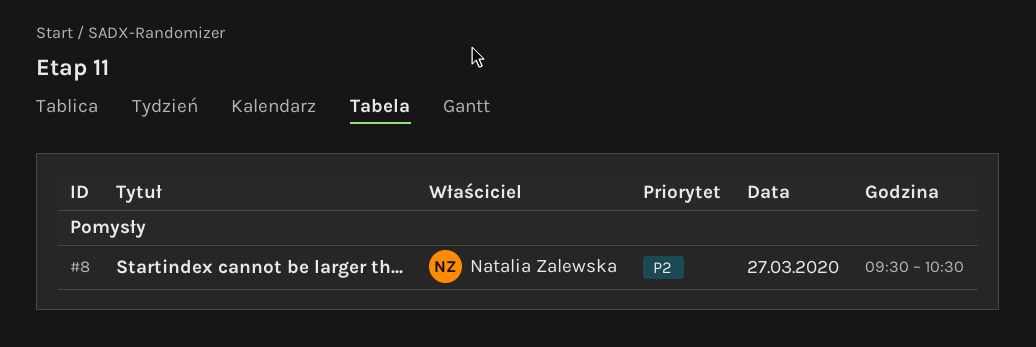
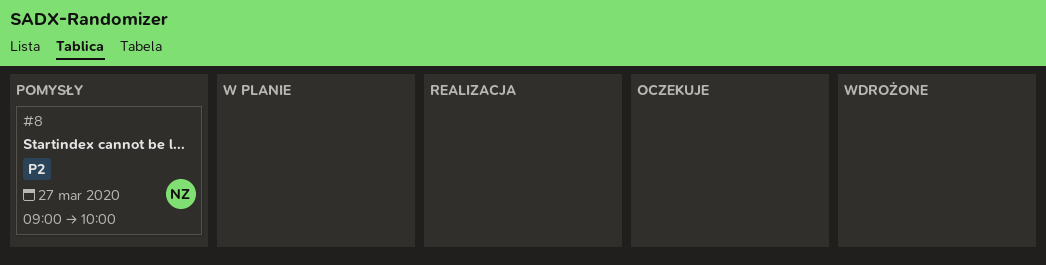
#8, begins: 09:30 -> 09:00
#8, ends: 10:30 -> 10:00

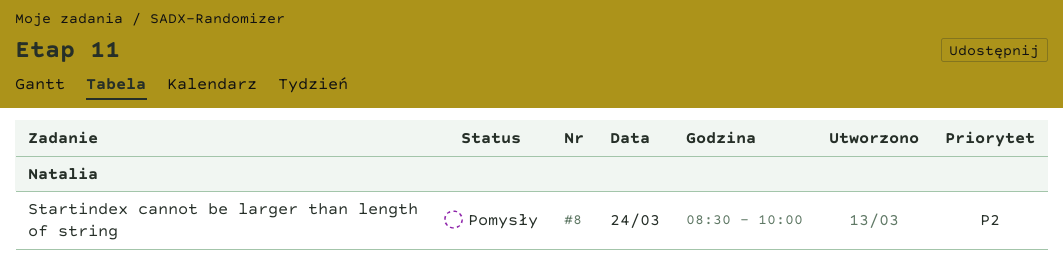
#8, day: Mar 27 -> Mar 24
#8, begins: 09:00 -> 08:30

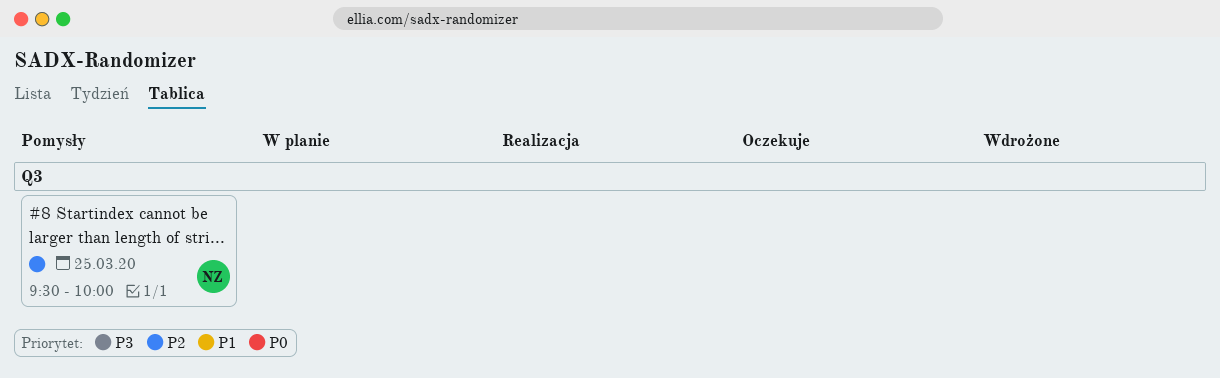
#8, day: Mar 24 -> Mar 25
#8, begins: 08:30 -> 09:30

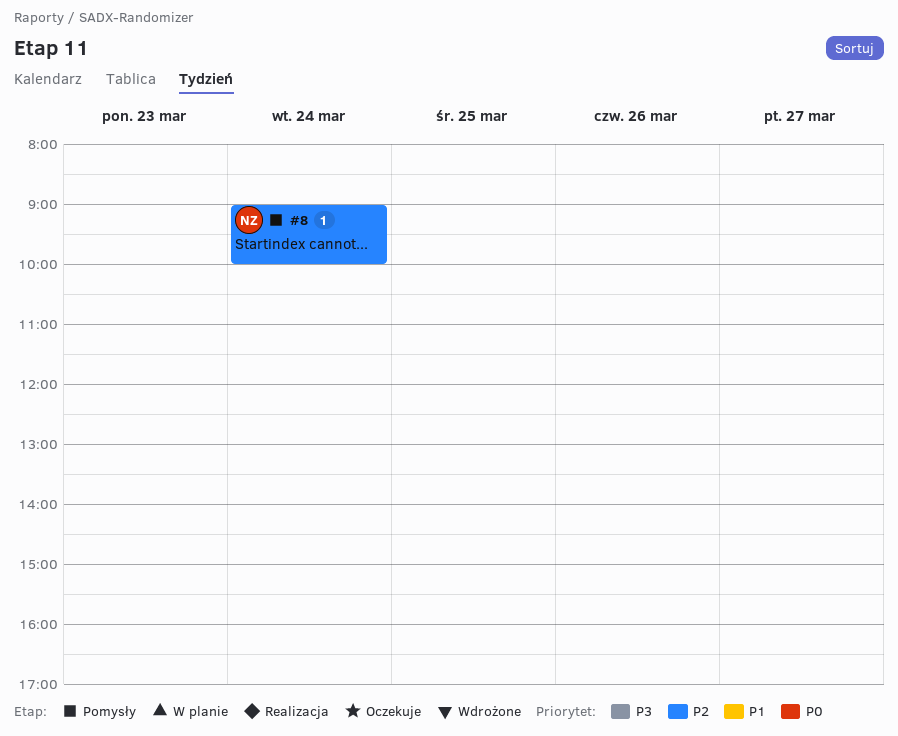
#8, day: Mar 25 -> Mar 24
#8, begins: 09:30 -> 09:00

